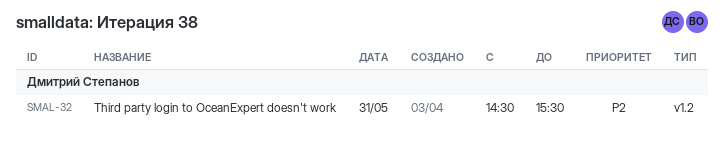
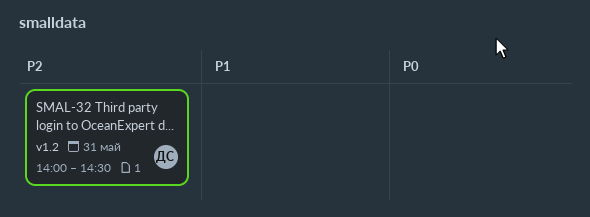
SMAL-32, begins: 14:30 -> 14:00
SMAL-32, ends: 15:30 -> 14:30

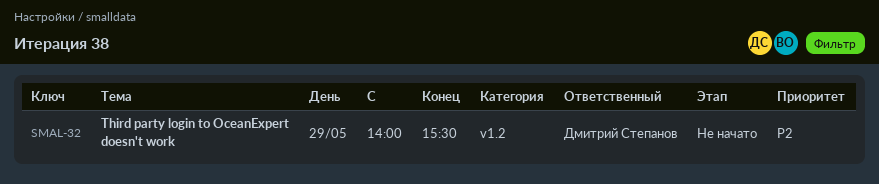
SMAL-32, day: May 31 -> May 29
SMAL-32, ends: 14:30 -> 15:30

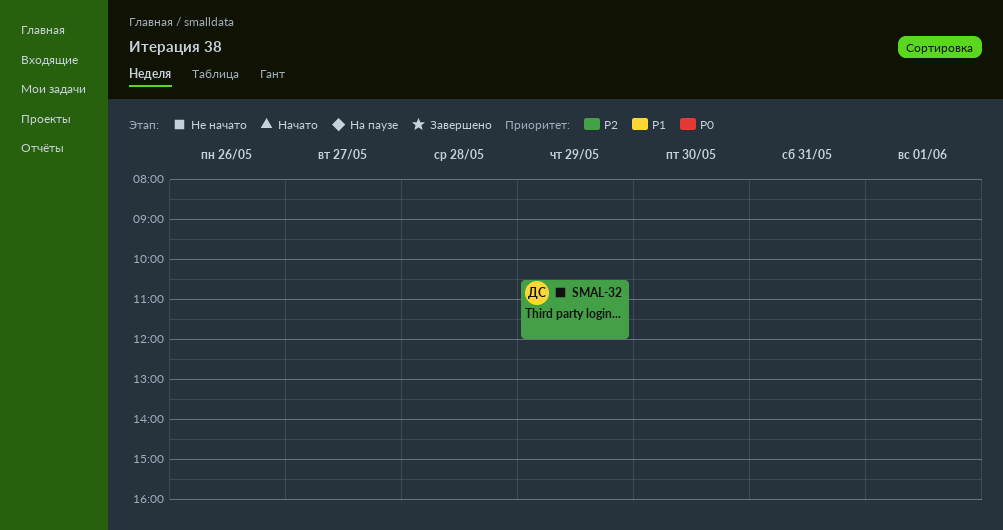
SMAL-32, begins: 14:00 -> 10:30
SMAL-32, ends: 15:30 -> 12:00

